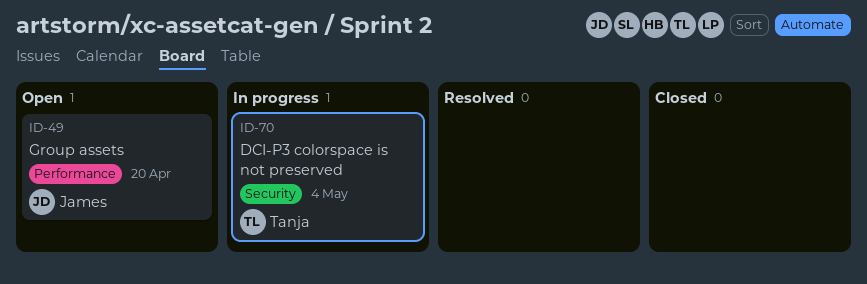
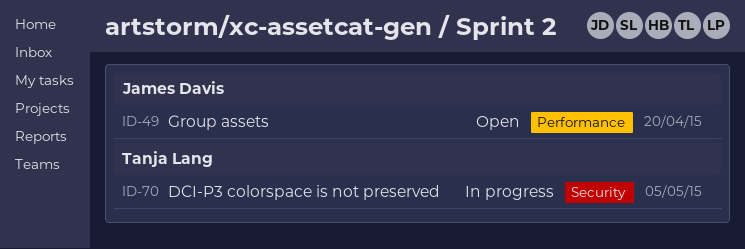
ID-70, due: May 4 -> May 5

